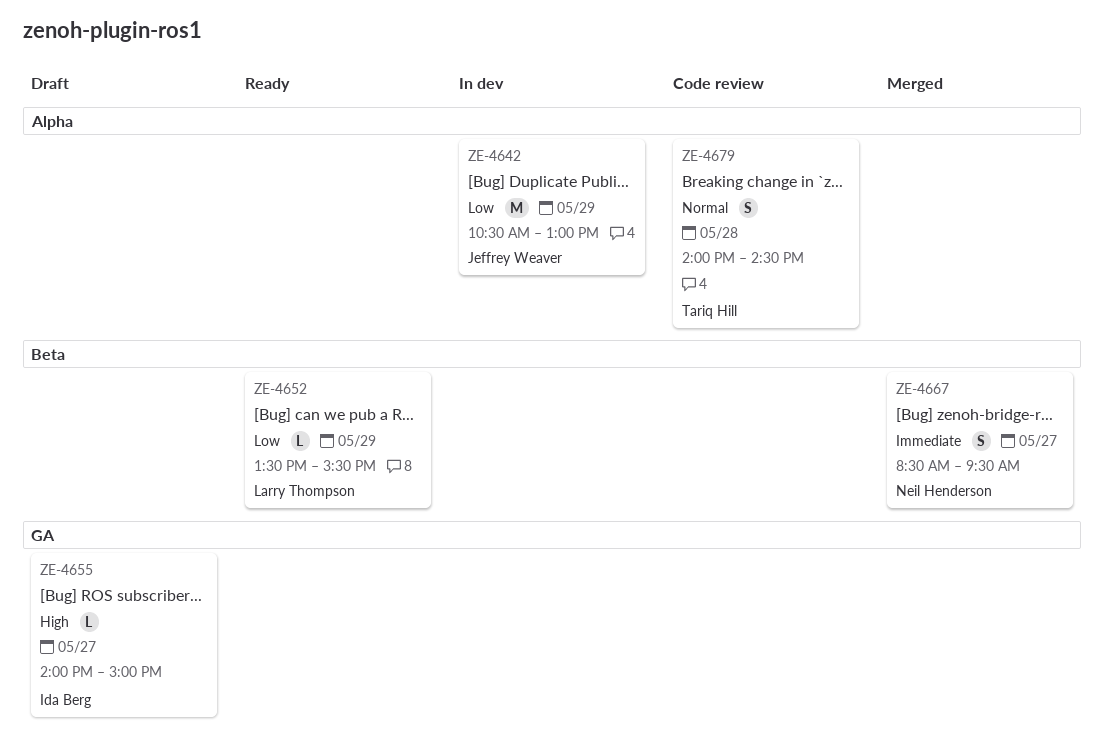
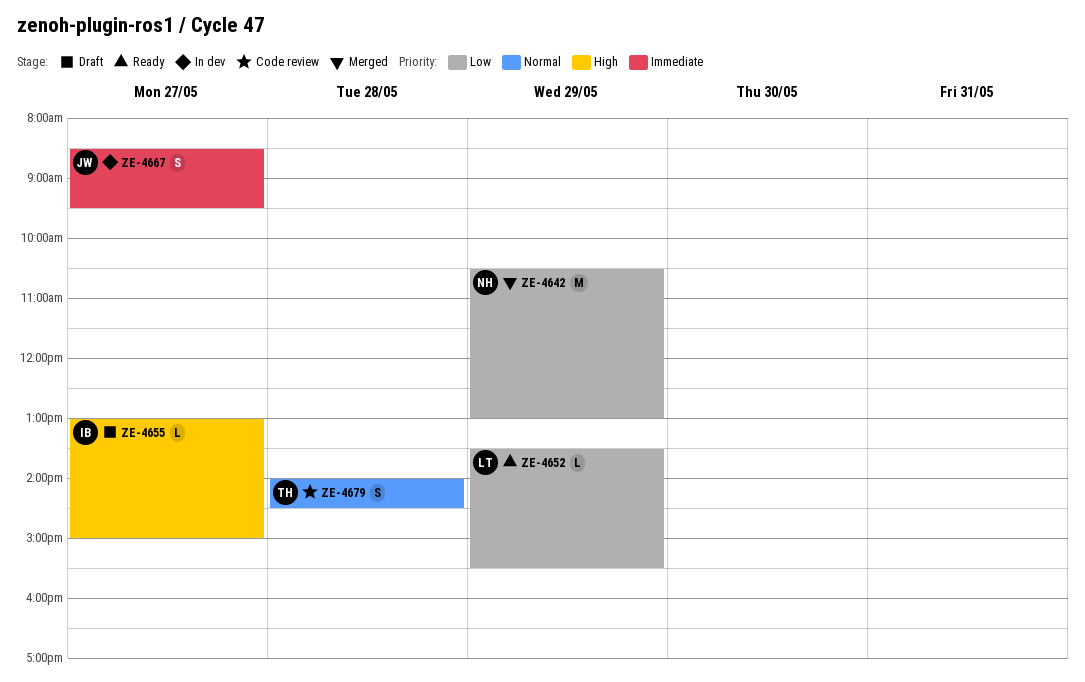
ZE-4642, status: In dev -> Merged
ZE-4642, owner: Jeffrey Weaver -> Neil Henderson
ZE-4655, begins: 14:00 -> 13:00
ZE-4667, status: Merged -> In dev
ZE-4667, owner: Neil Henderson -> Jeffrey Weaver

